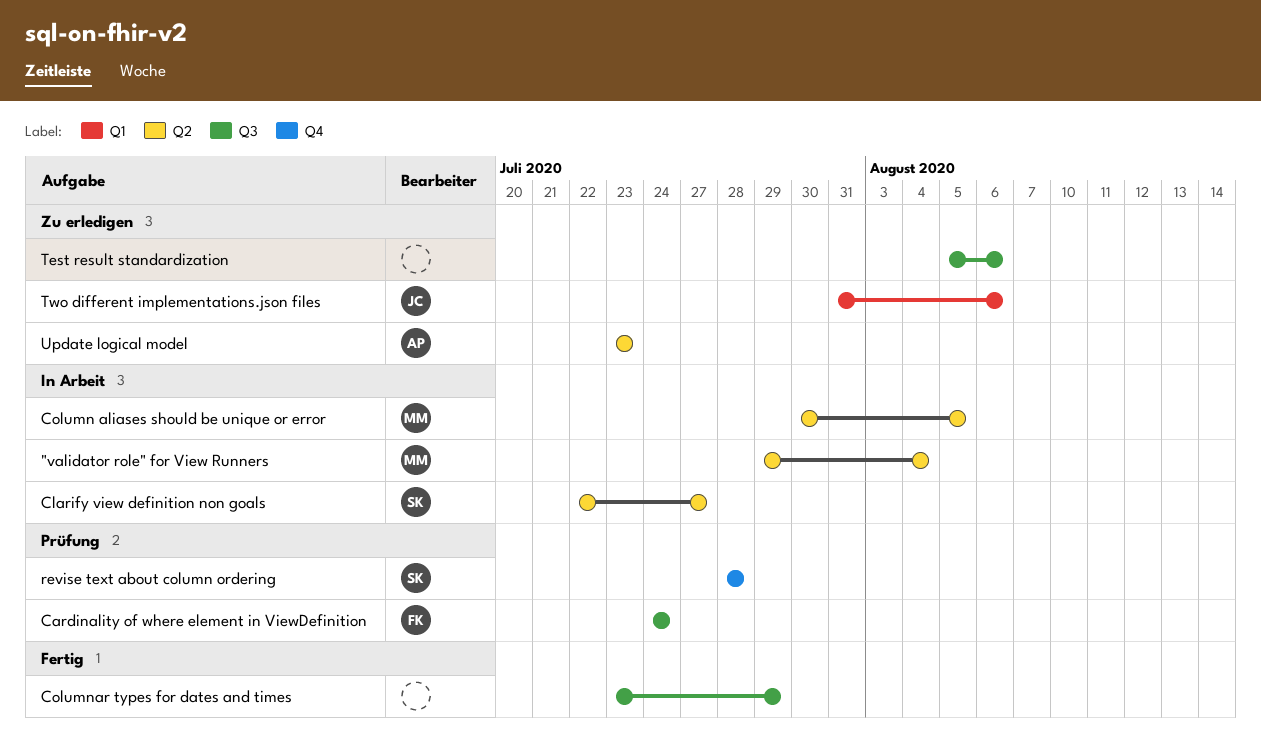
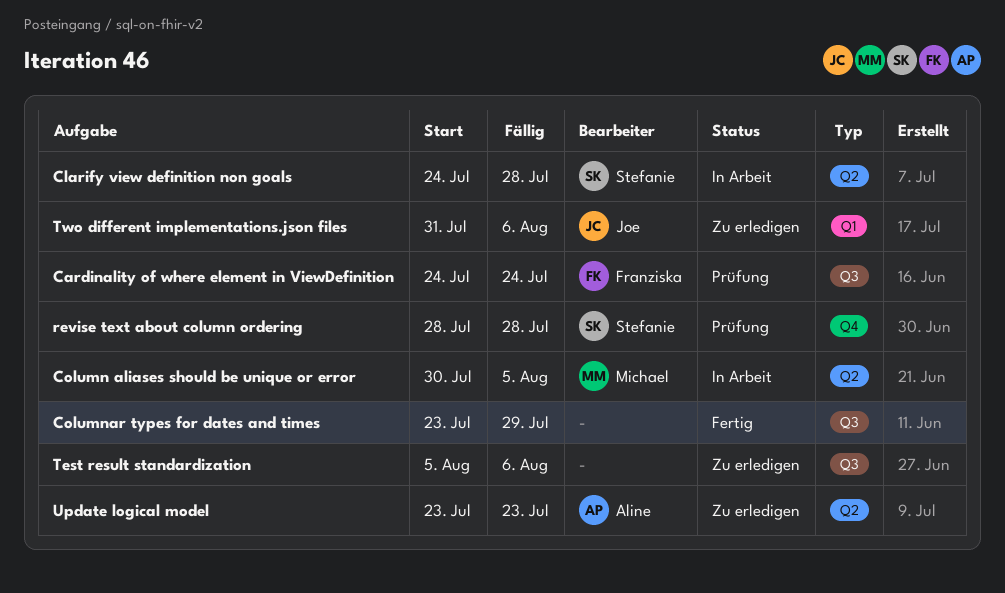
"validator role" for View Runners: present -> none
Clarify view definition non goals, start: Jul 22 -> Jul 24
Clarify view definition non goals, due: Jul 27 -> Jul 28

